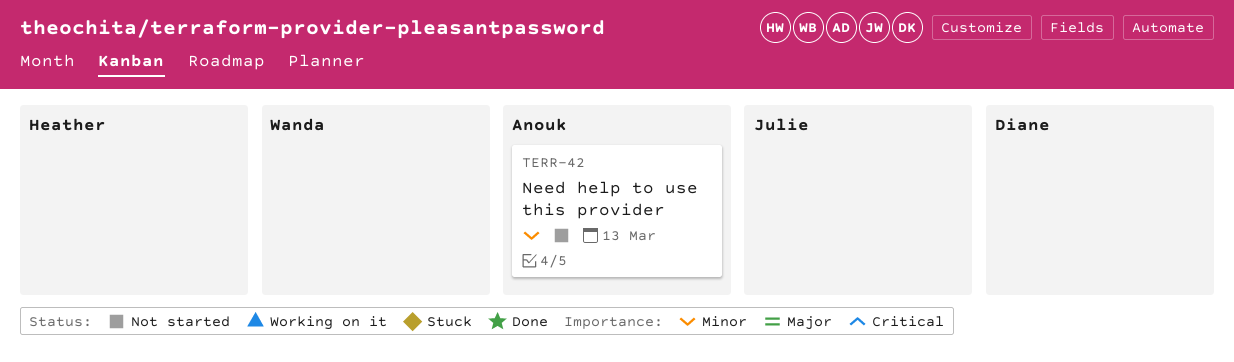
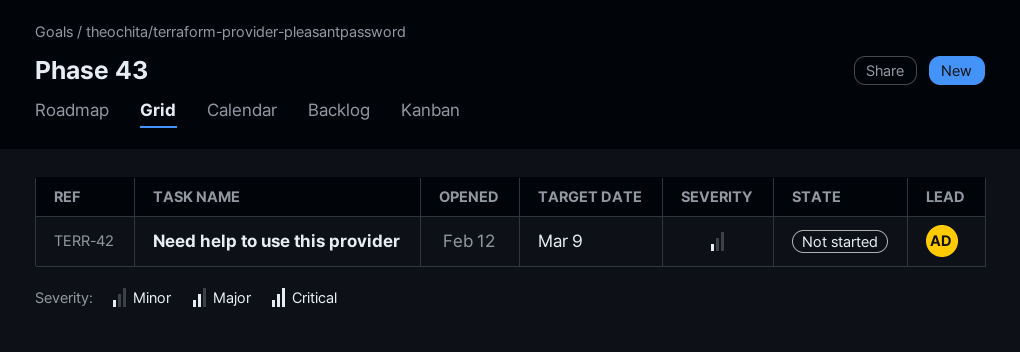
TERR-42, due: Mar 13 -> Mar 9

